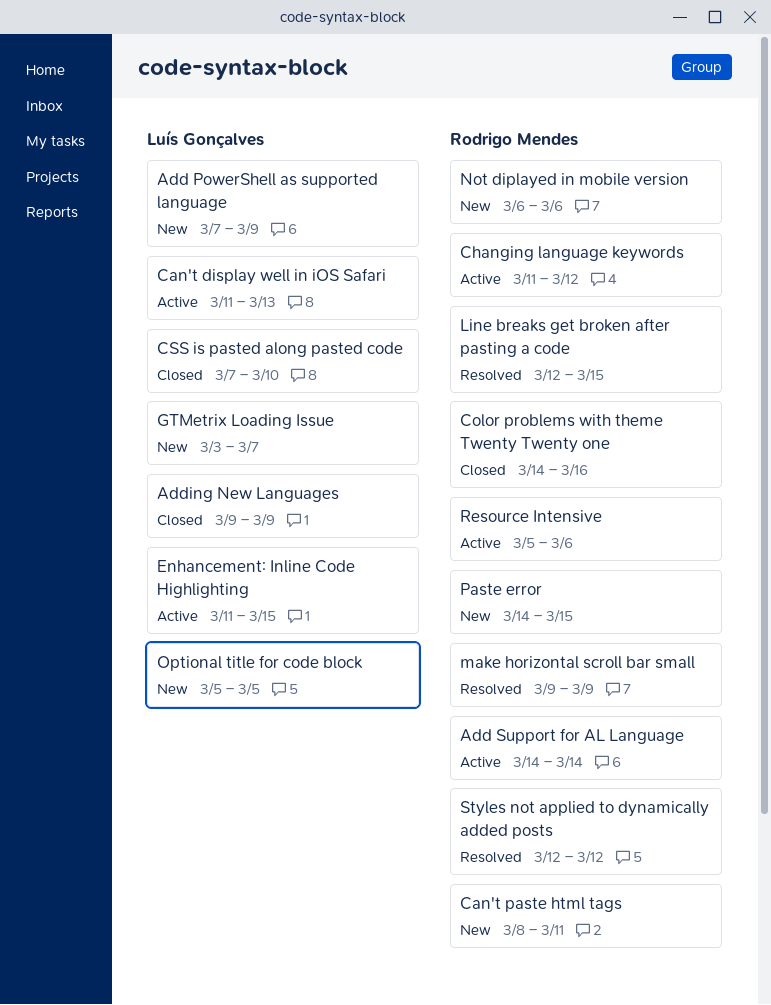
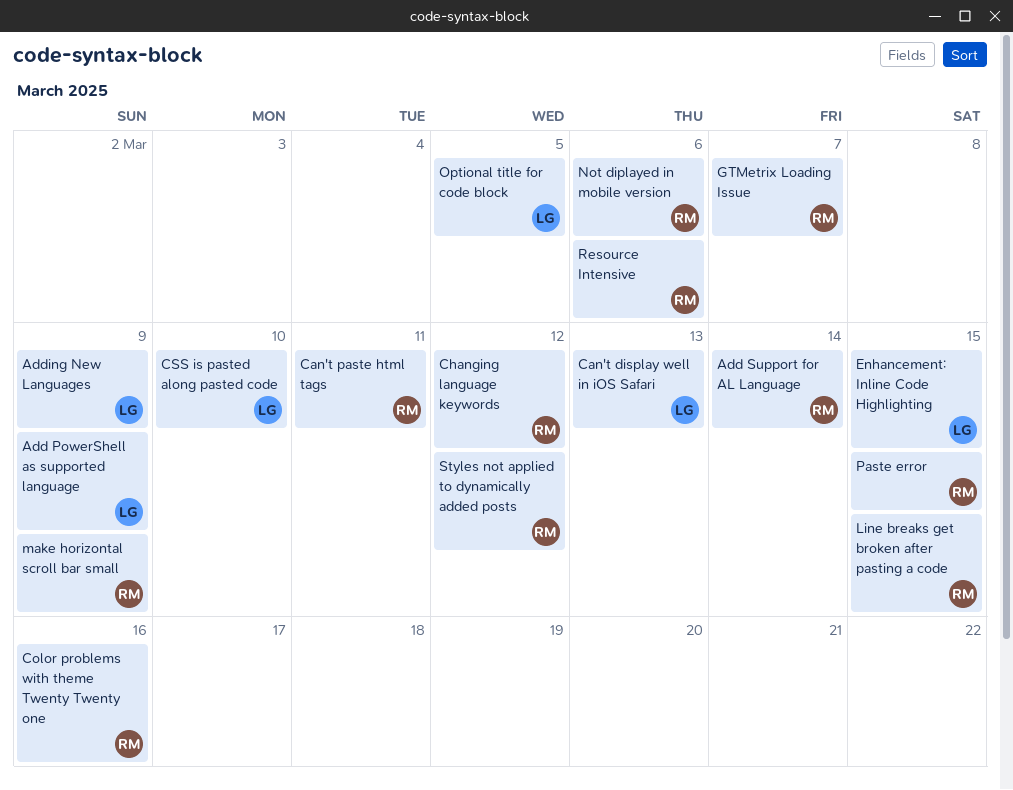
GTMetrix Loading Issue, owner: Luís Gonçalves -> Rodrigo Mendes

